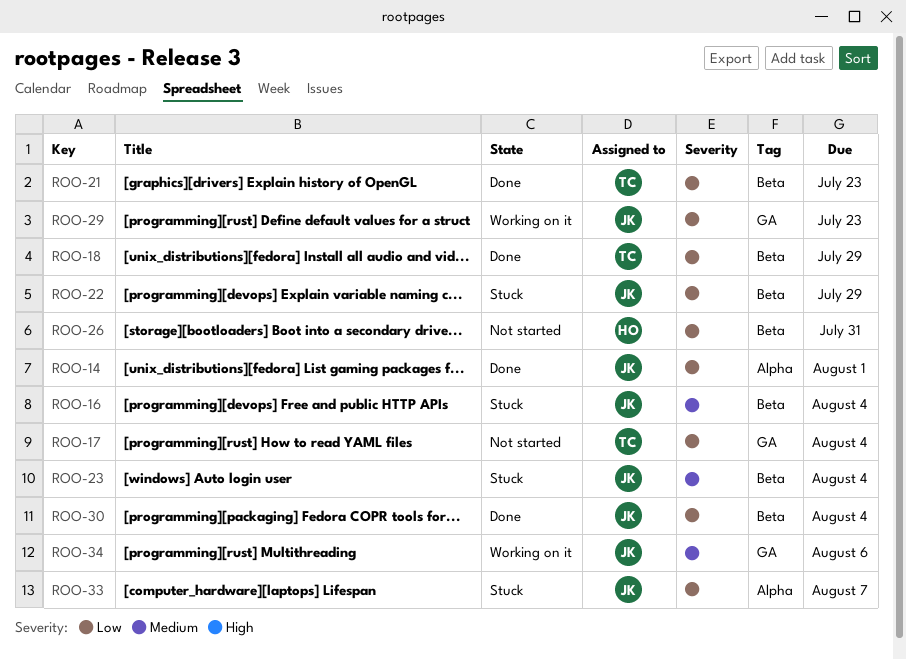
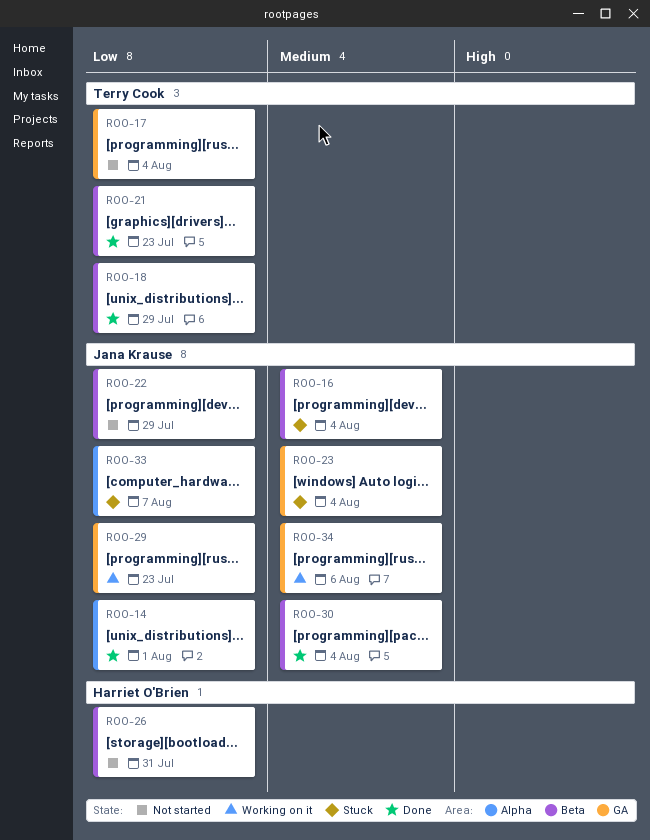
ROO-22, status: Stuck -> Not started
ROO-23, label: Beta -> GA
ROO-30, priority: Low -> Medium

